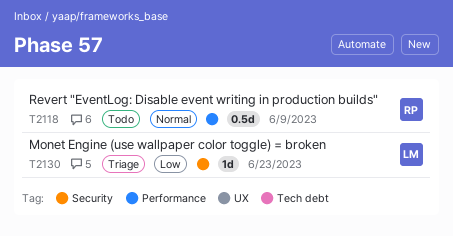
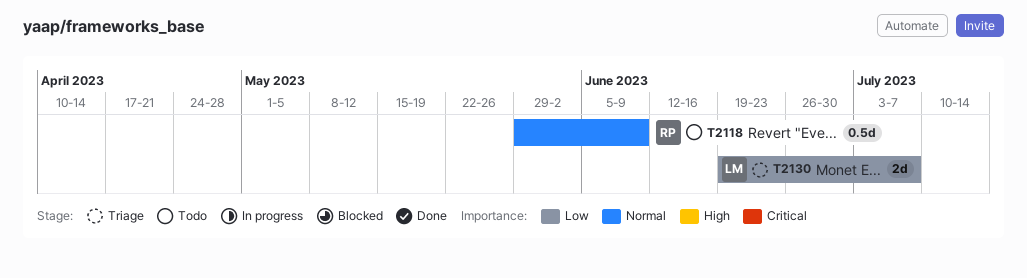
T2130, estimate: 1d -> 2d
T2130, due: Jun 23 -> Jul 7

